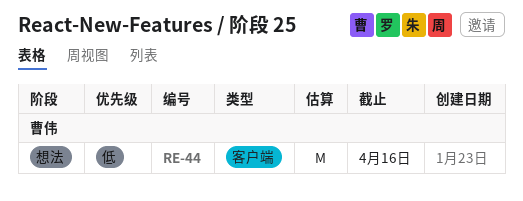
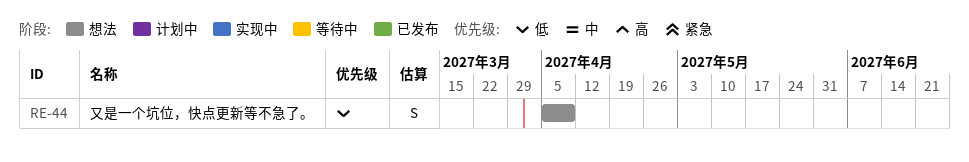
RE-44, estimate: M -> S
RE-44, due: Apr 16 -> Apr 9

